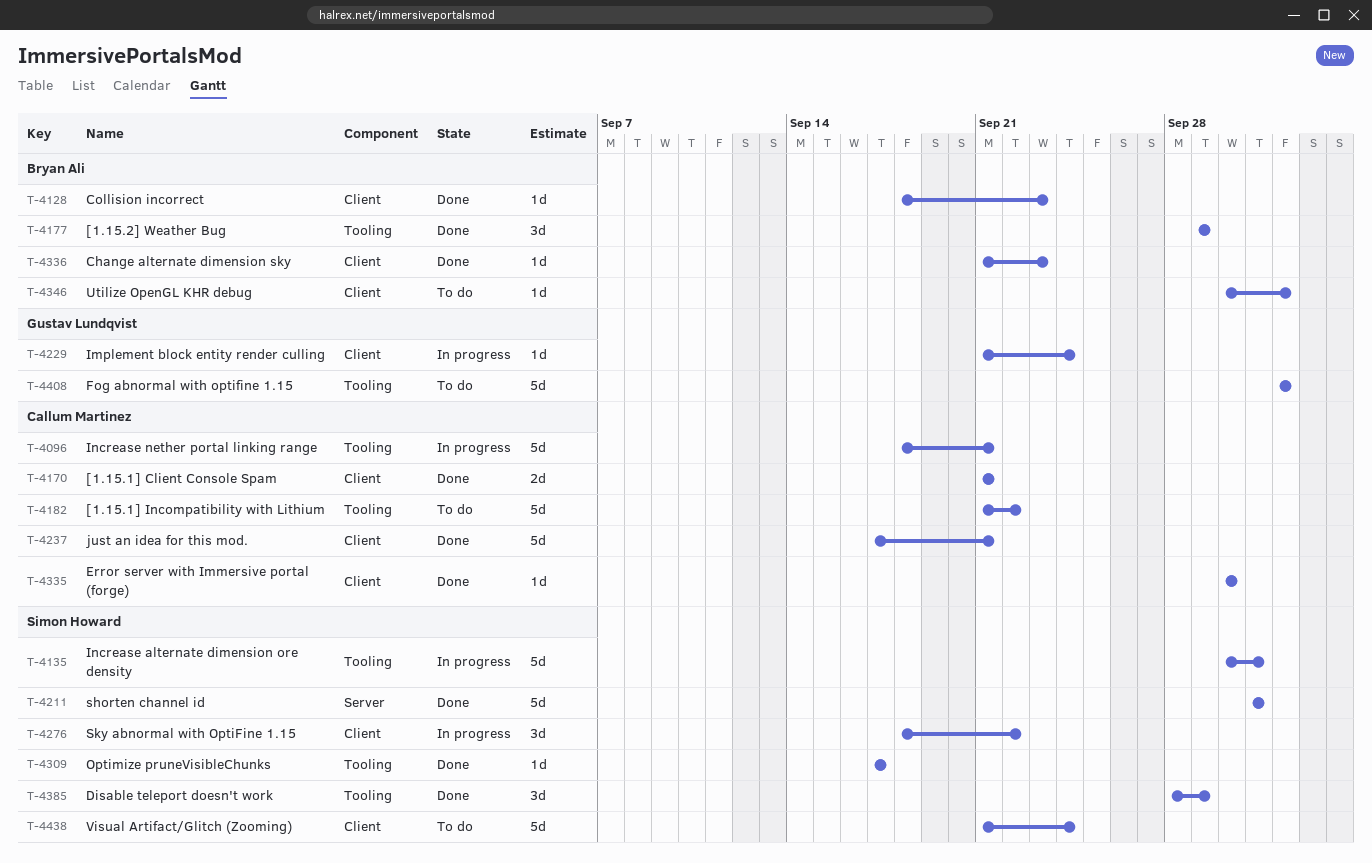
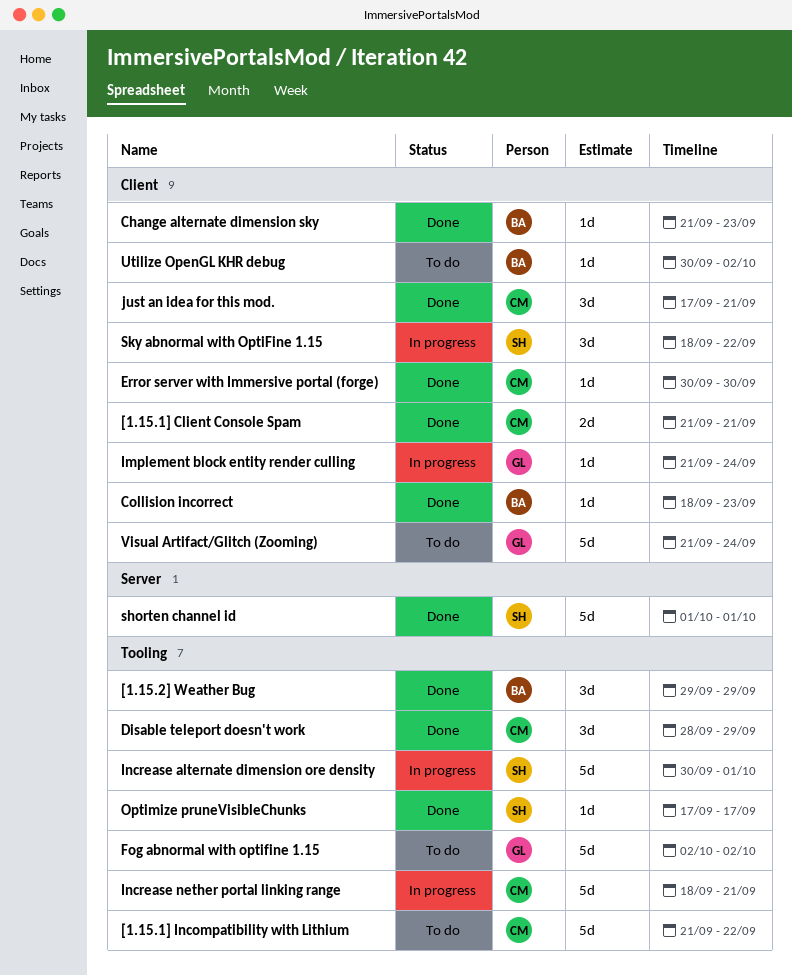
Disable teleport doesn't work, owner: Simon Howard -> Callum Martinez
just an idea for this mod., estimate: 5d -> 3d
Visual Artifact/Glitch (Zooming), owner: Simon Howard -> Gustav Lundqvist

